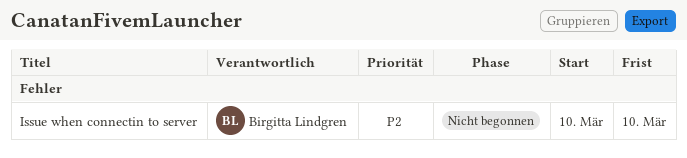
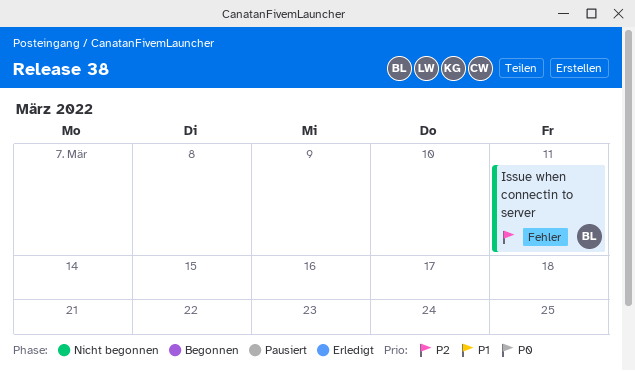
Issue when connectin to server, due: Mar 10 -> Mar 11

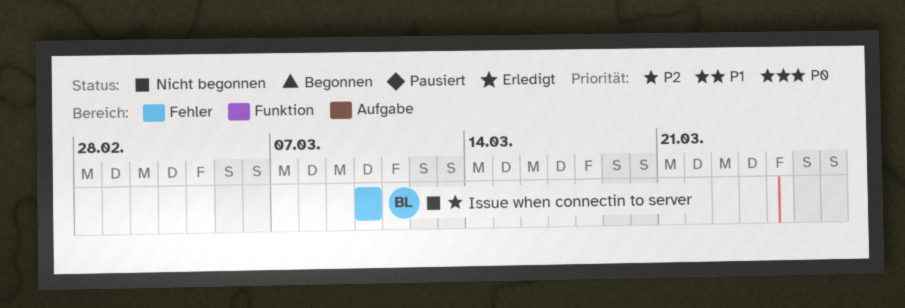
Issue when connectin to server, due: Mar 11 -> Mar 10

